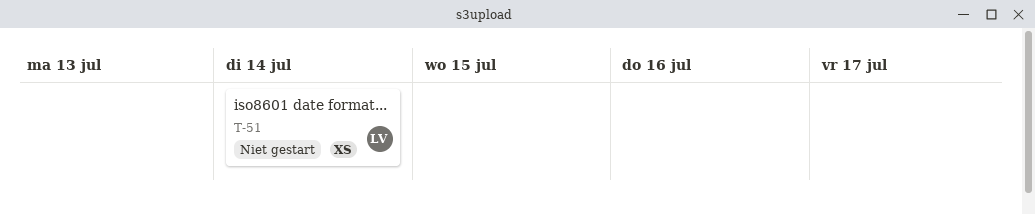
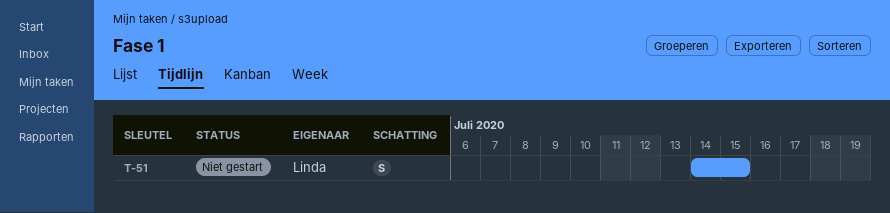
T-51, estimate: XS -> S
T-51, due: Jul 14 -> Jul 15

